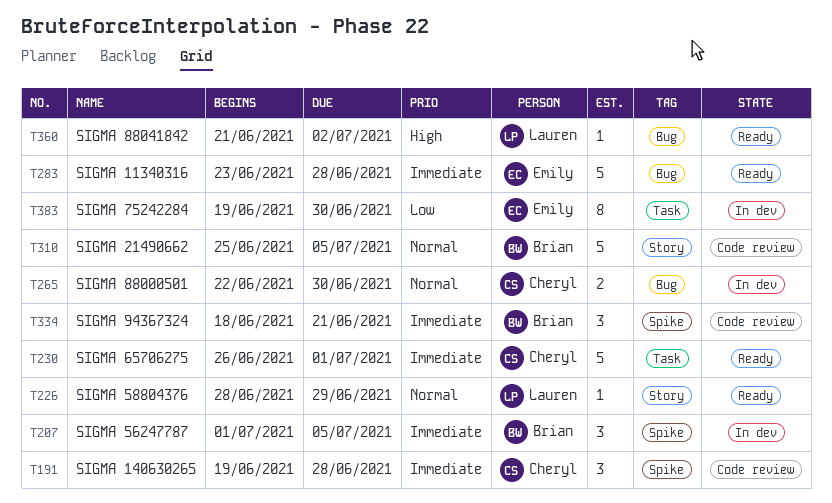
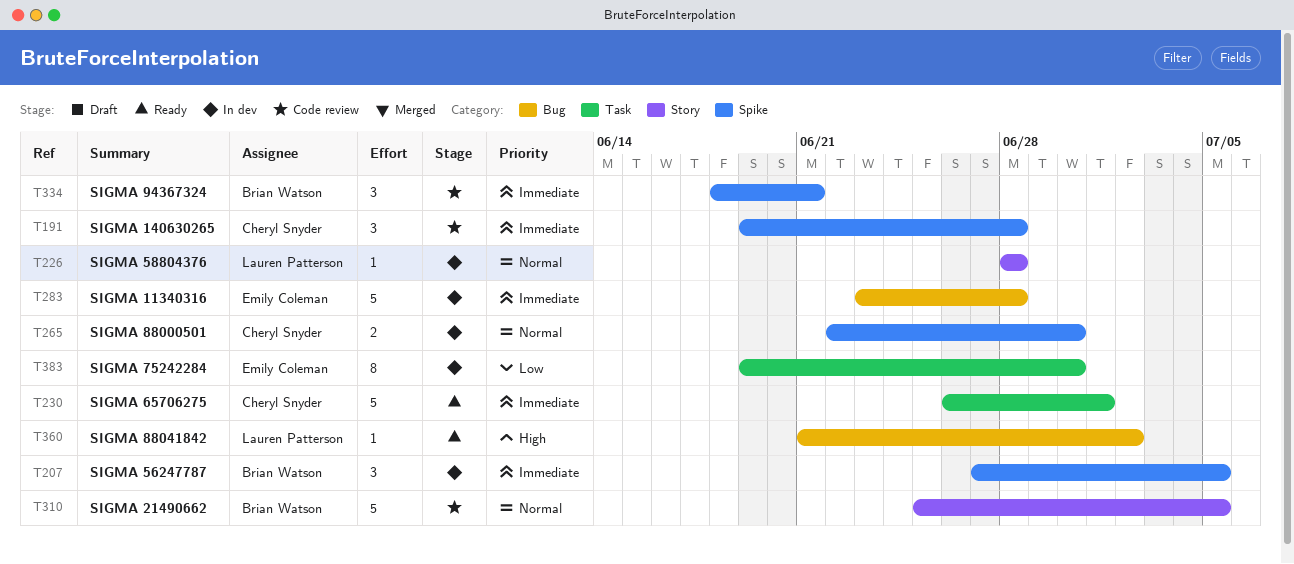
T207, start: Jul 1 -> Jun 27
T226, status: Ready -> In dev
T226, due: Jun 29 -> Jun 28
T265, label: Bug -> Spike
T283, status: Ready -> In dev

